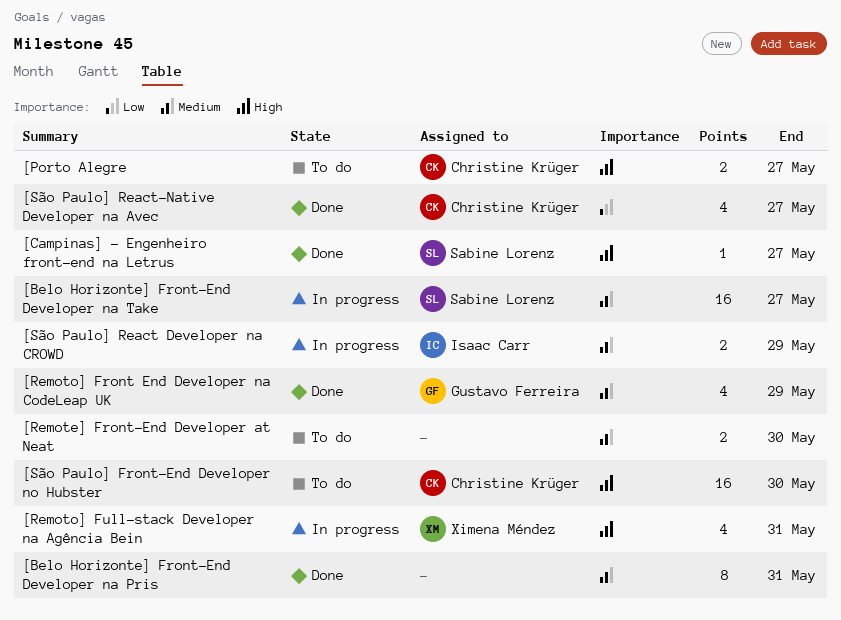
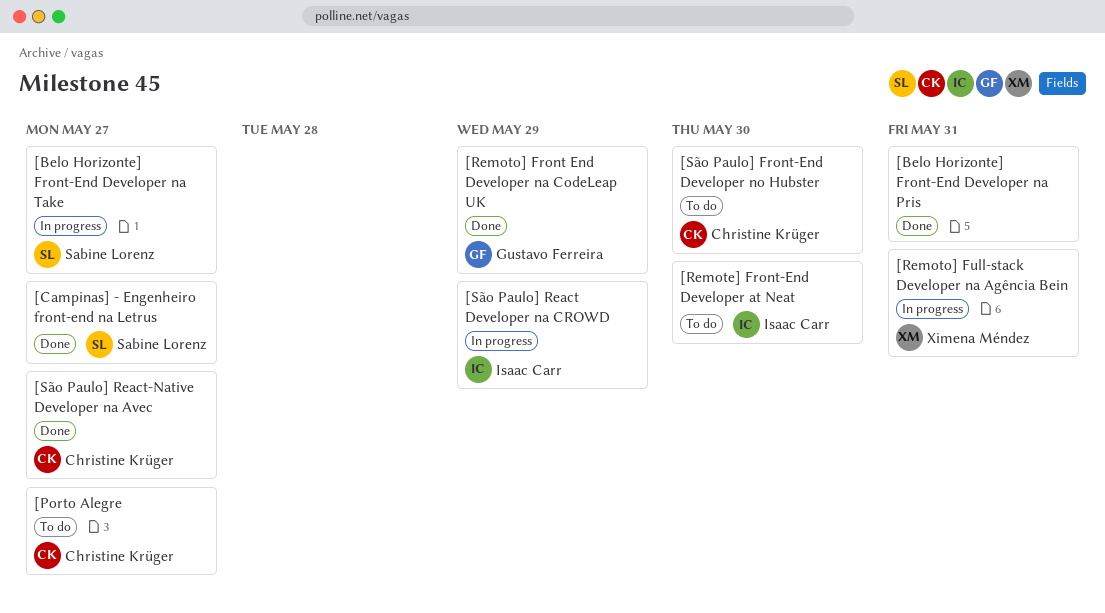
[Remote] Front-End Developer at Neat, owner: none -> Isaac Carr

